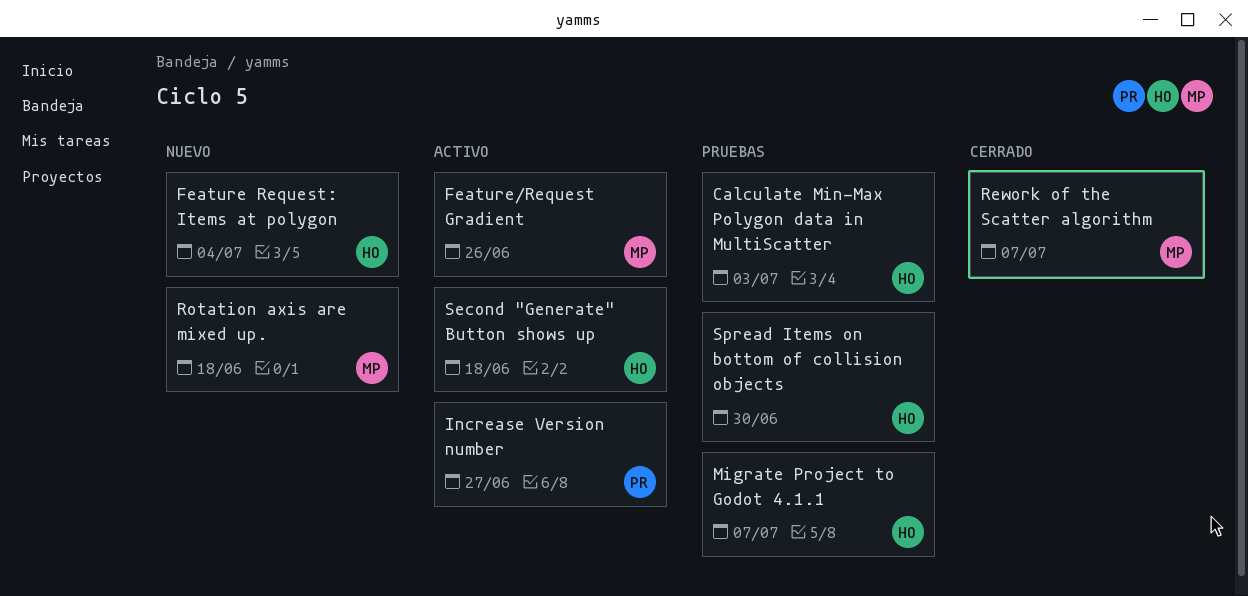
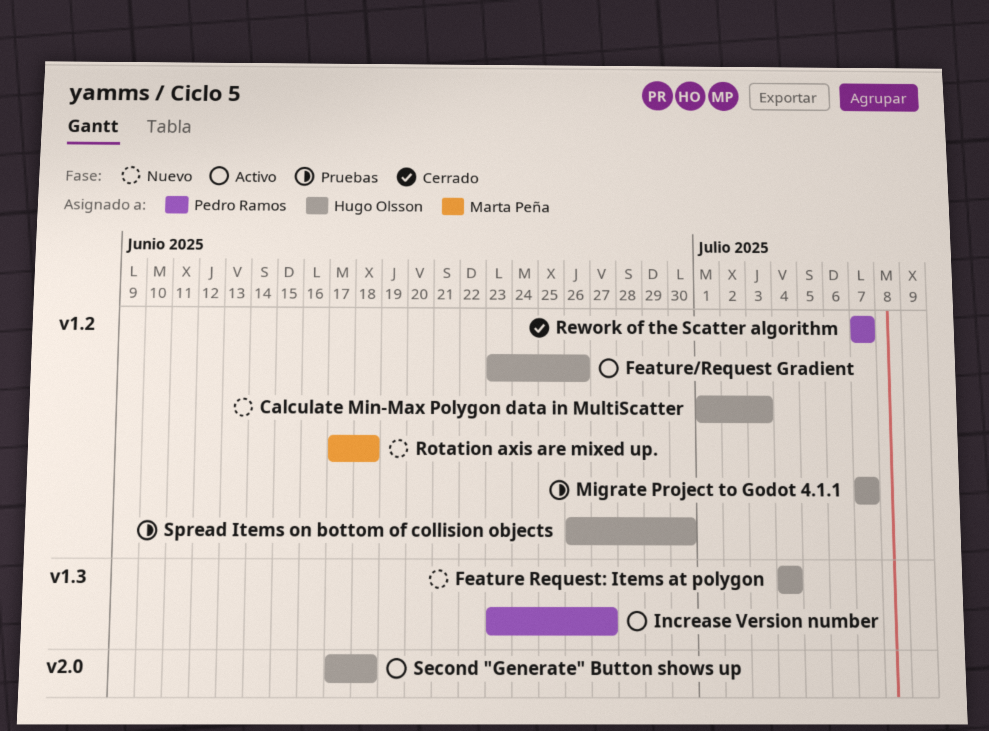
Calculate Min-Max Polygon data in MultiScatter, status: Pruebas -> Nuevo
Feature/Request Gradient, owner: Marta Peña -> Hugo Olsson
Rework of the Scatter algorithm, owner: Marta Peña -> Pedro Ramos

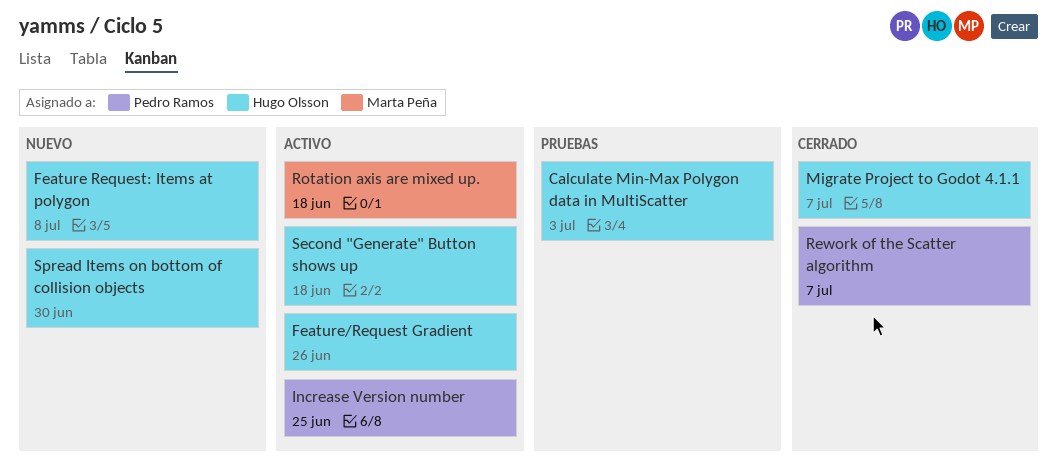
Calculate Min-Max Polygon data in MultiScatter, status: Nuevo -> Pruebas
Feature Request: Items at polygon, due: Jul 4 -> Jul 8
Increase Version number, due: Jun 27 -> Jun 25
Migrate Project to Godot 4.1.1, status: Pruebas -> Cerrado
Rotation axis are mixed up., status: Nuevo -> Activo
Spread Items on bottom of collision objects, status: Pruebas -> Nuevo

